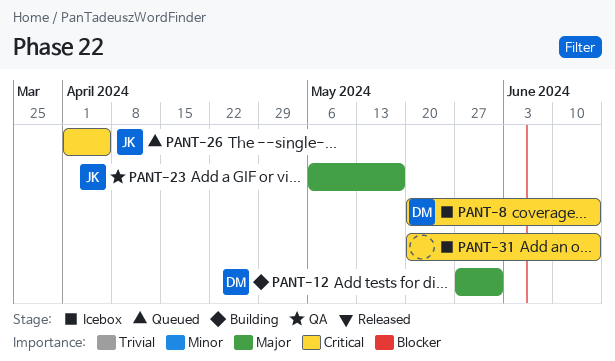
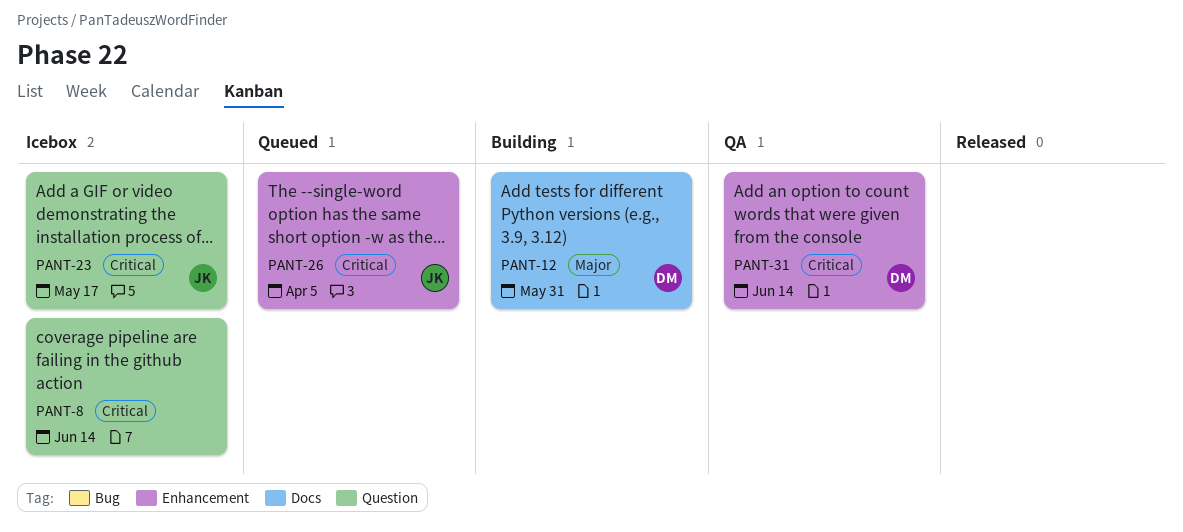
PANT-8, owner: DM -> none
PANT-23, status: QA -> Icebox
PANT-23, priority: Major -> Critical
PANT-31, status: Icebox -> QA
PANT-31, owner: none -> DM

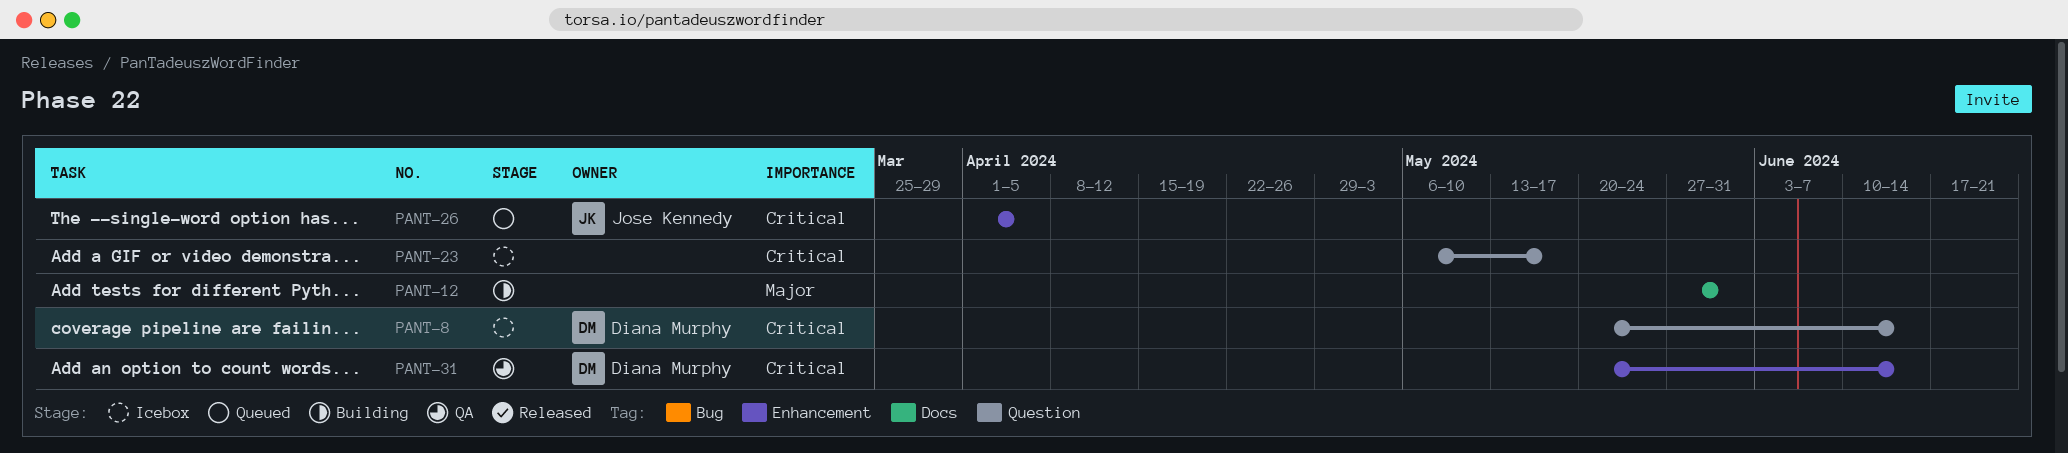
PANT-8, owner: none -> Diana Murphy
PANT-12, owner: Diana Murphy -> none
PANT-23, owner: Jose Kennedy -> none

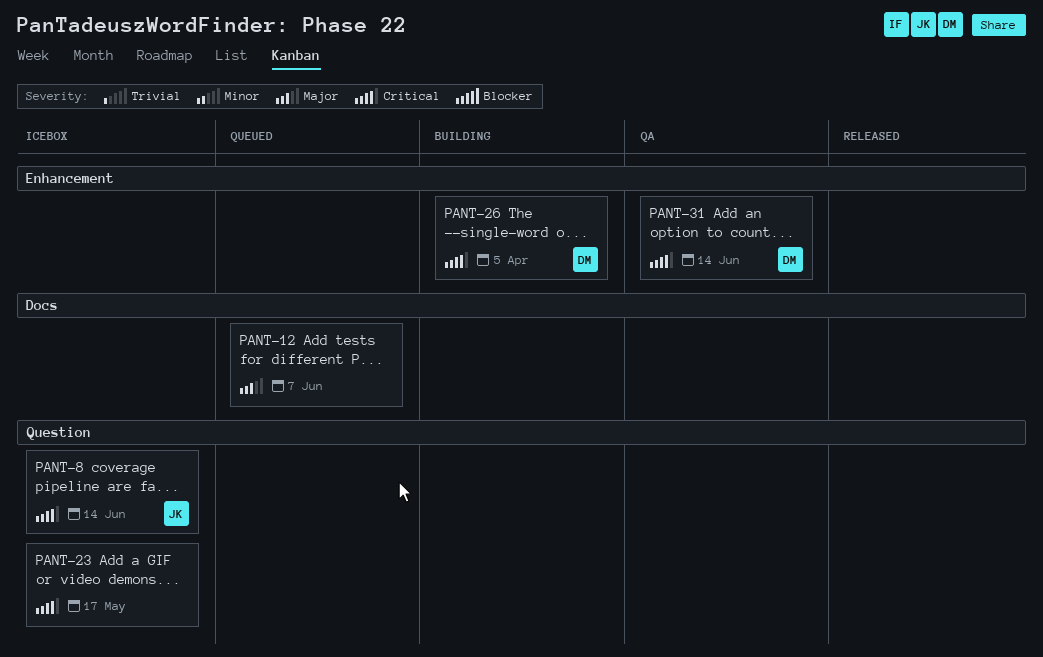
PANT-8, owner: Diana Murphy -> Jose Kennedy
PANT-12, status: Building -> Queued
PANT-12, due: May 31 -> Jun 7
PANT-26, status: Queued -> Building
PANT-26, owner: Jose Kennedy -> Diana Murphy

